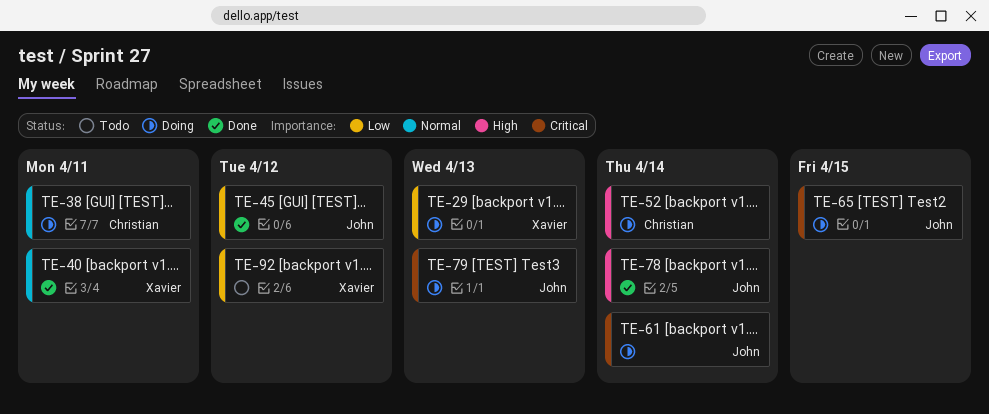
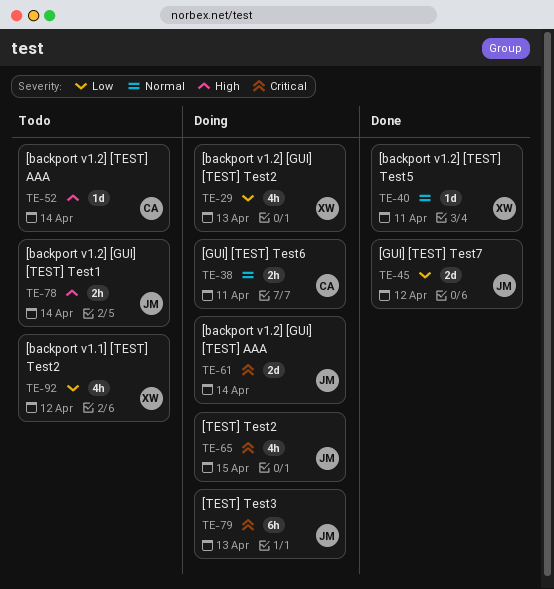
TE-52, status: Doing -> Todo
TE-78, status: Done -> Todo

